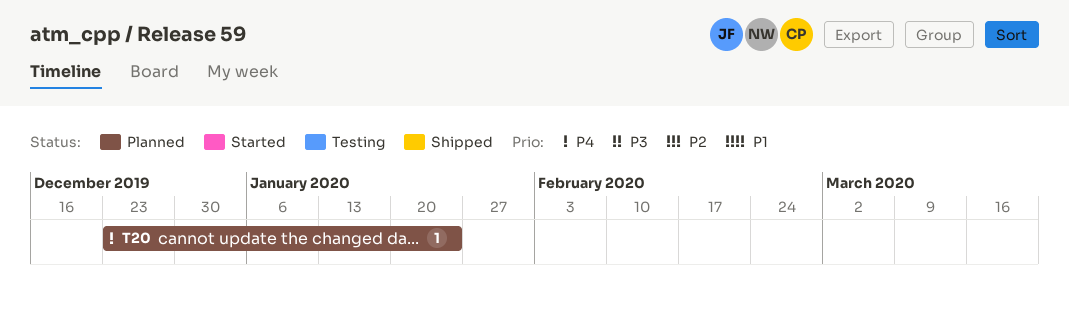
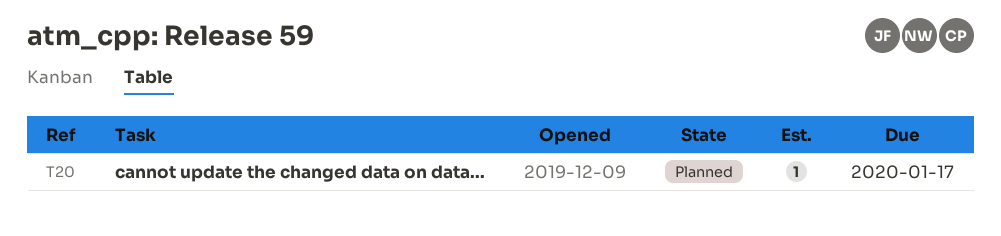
T20, due: Jan 24 -> Jan 17

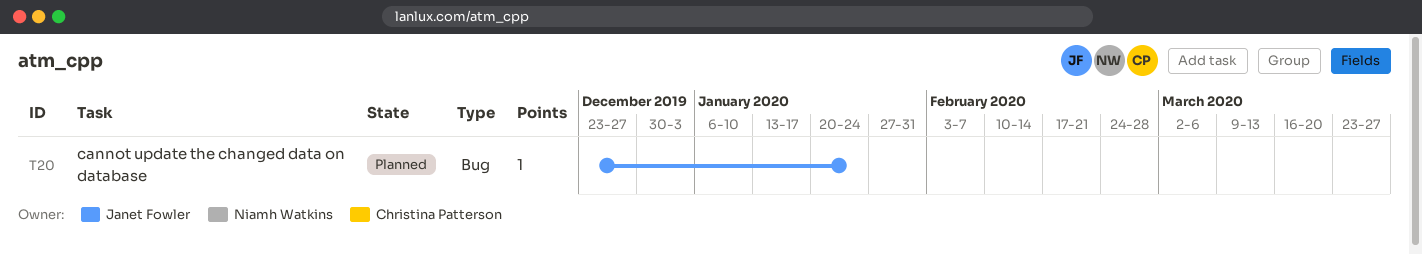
T20, due: Jan 17 -> Jan 24

